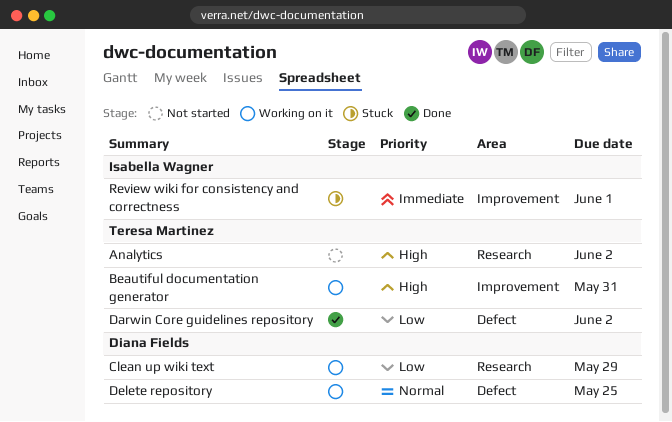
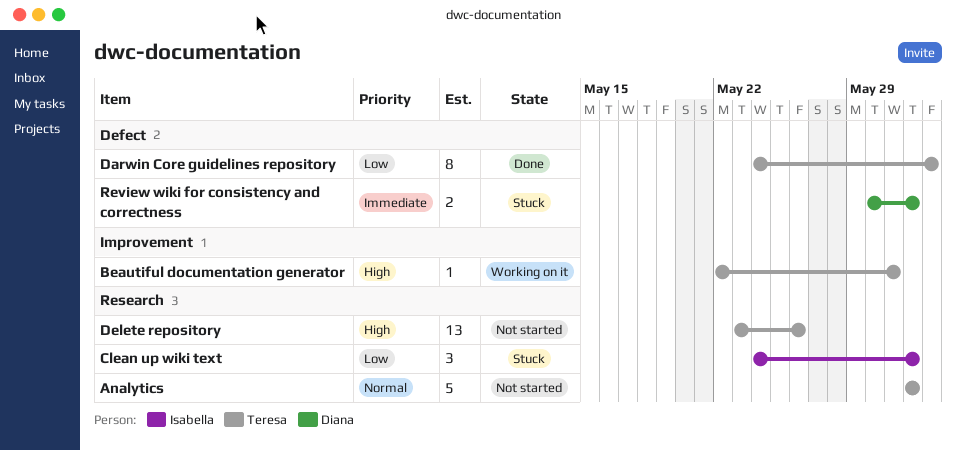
Analytics, priority: High -> Normal
Analytics, due: Jun 2 -> Jun 1
Clean up wiki text, status: Working on it -> Stuck
Clean up wiki text, owner: Diana Fields -> Isabella Wagner
Clean up wiki text, due: May 29 -> Jun 1
Delete repository, status: Working on it -> Not started
Delete repository, owner: Diana Fields -> Teresa Martinez
Delete repository, priority: Normal -> High
Delete repository, label: Defect -> Research
Delete repository, due: May 25 -> May 26
Review wiki for consistency and correctness, owner: Isabella Wagner -> Diana Fields
Review wiki for consistency and correctness, label: Improvement -> Defect

